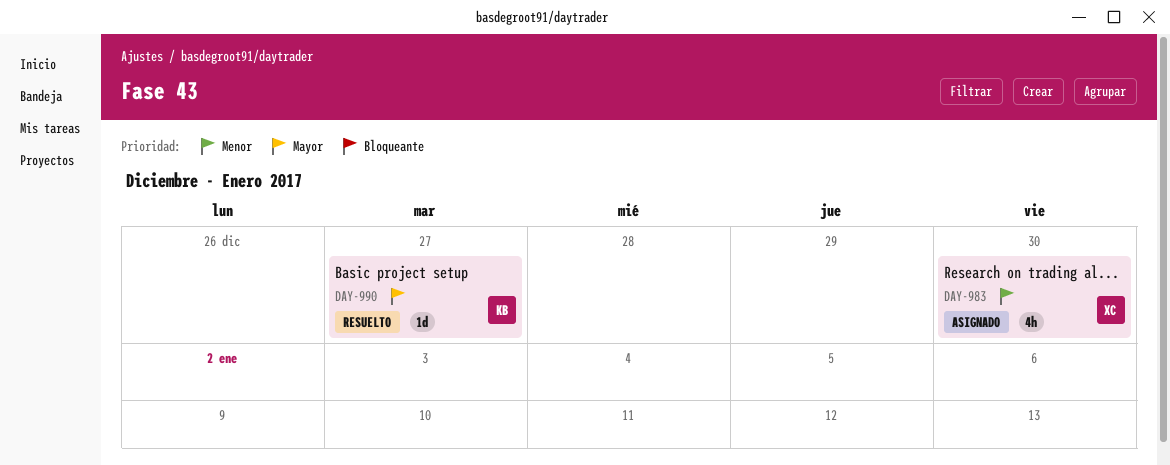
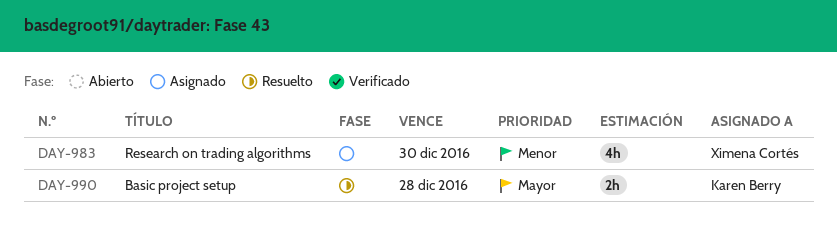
DAY-990, estimate: 1d -> 2h
DAY-990, due: Dec 27 -> Dec 28

